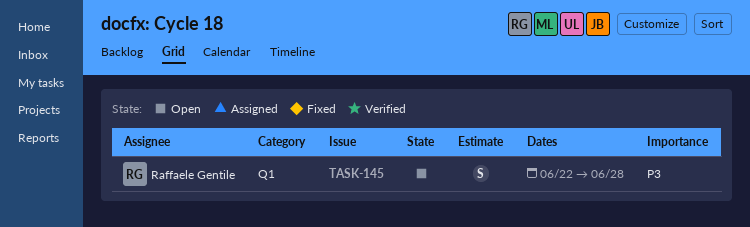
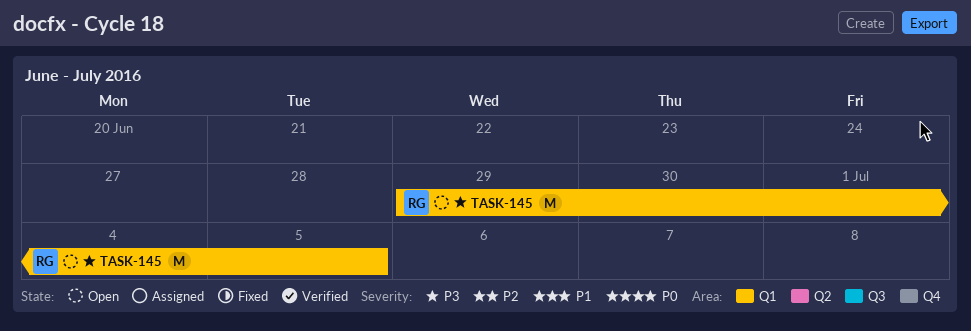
TASK-145, estimate: S -> M
TASK-145, start: Jun 22 -> Jun 29
TASK-145, due: Jun 28 -> Jul 5

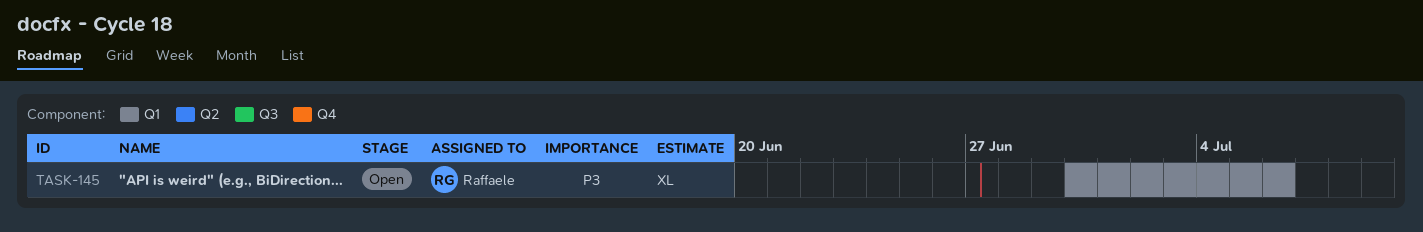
TASK-145, estimate: M -> XL
TASK-145, start: Jun 29 -> Jun 30
TASK-145, due: Jul 5 -> Jul 6

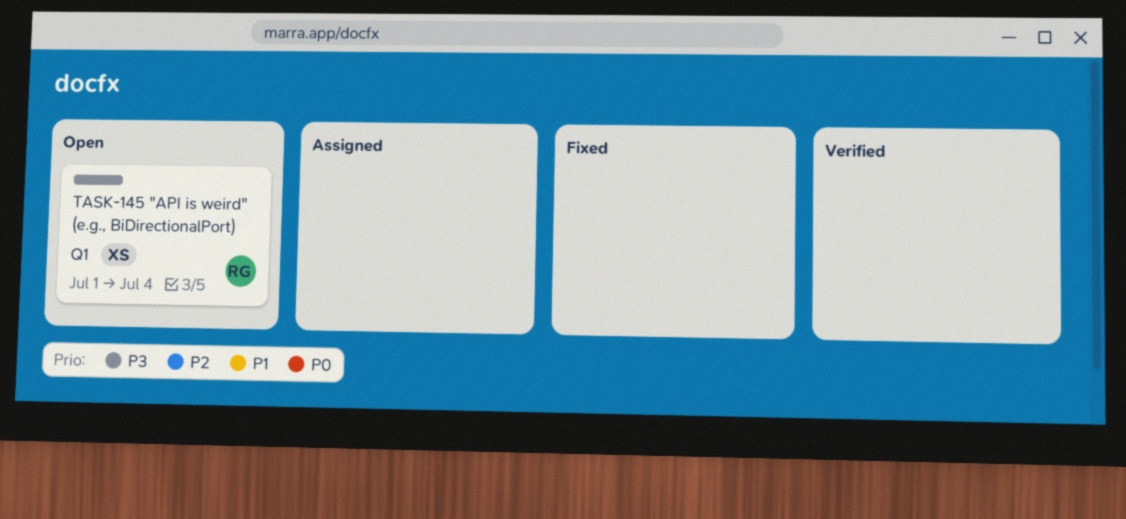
TASK-145, estimate: XL -> XS
TASK-145, start: Jun 30 -> Jul 1
TASK-145, due: Jul 6 -> Jul 4

